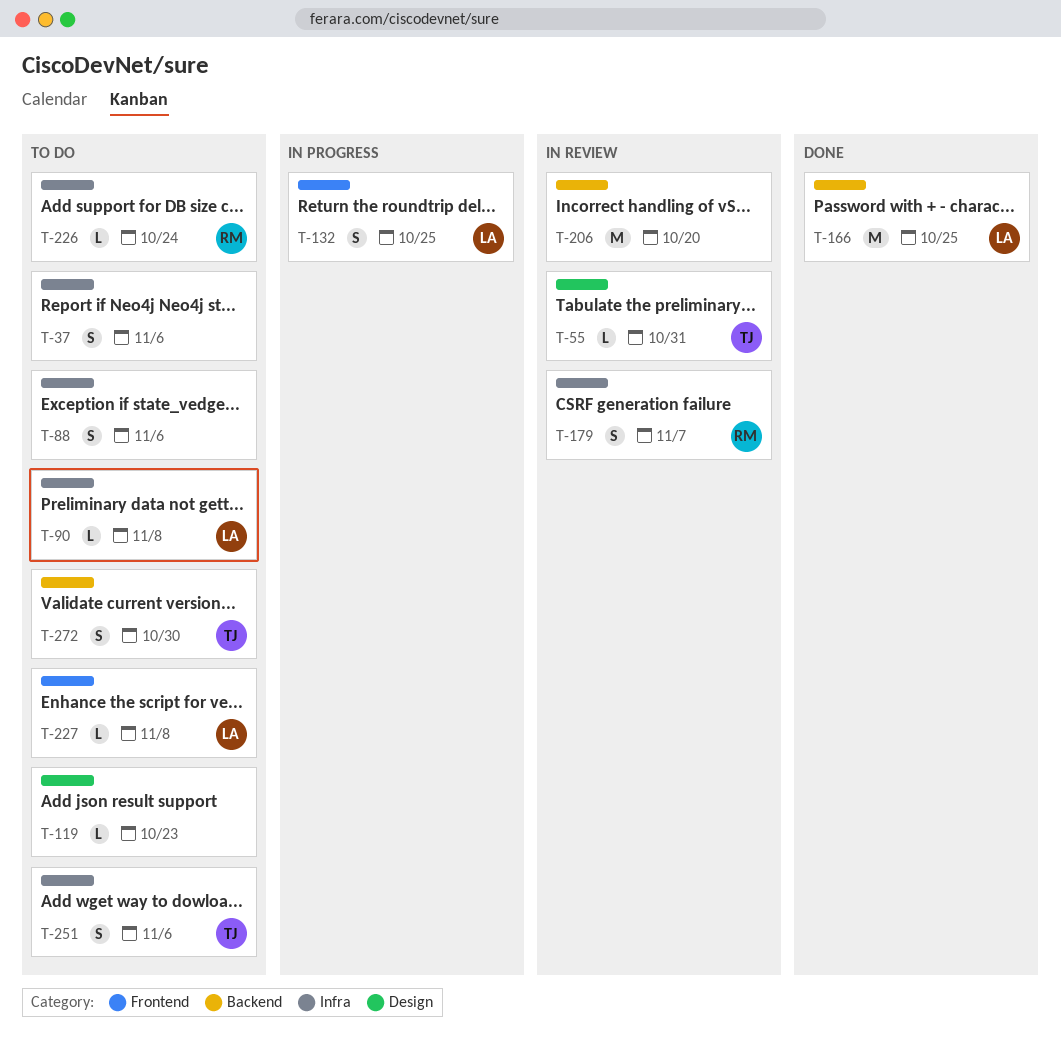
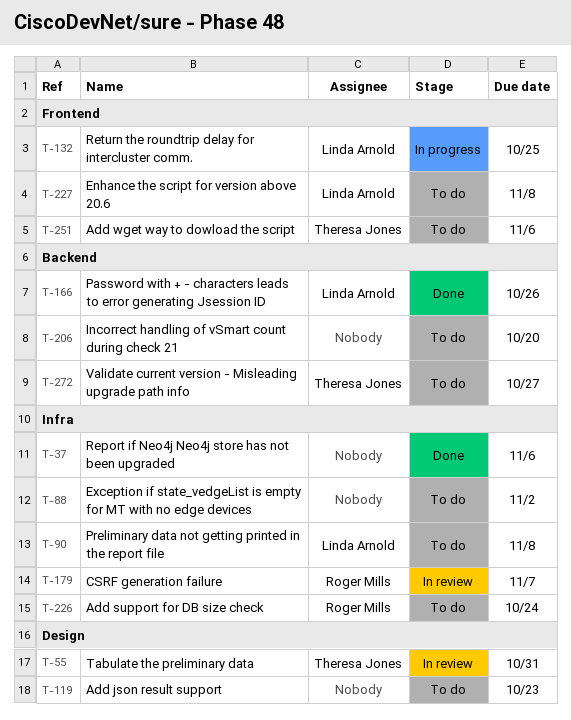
T-37, status: To do -> Done
T-88, due: Nov 6 -> Nov 2
T-166, due: Oct 25 -> Oct 26
T-206, status: In review -> To do
T-251, label: Infra -> Frontend
T-272, due: Oct 30 -> Oct 27

